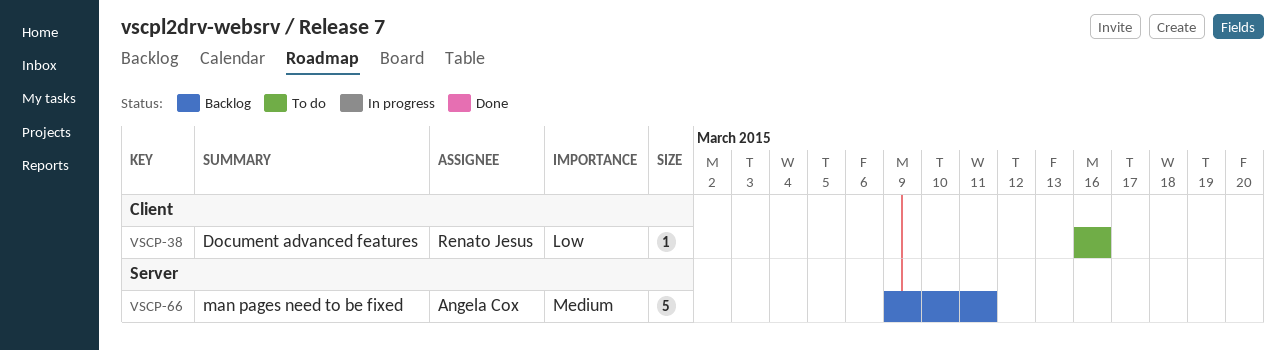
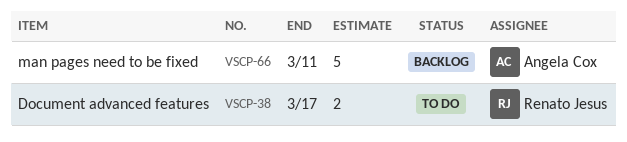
VSCP-38, estimate: 1 -> 2
VSCP-38, due: Mar 16 -> Mar 17

